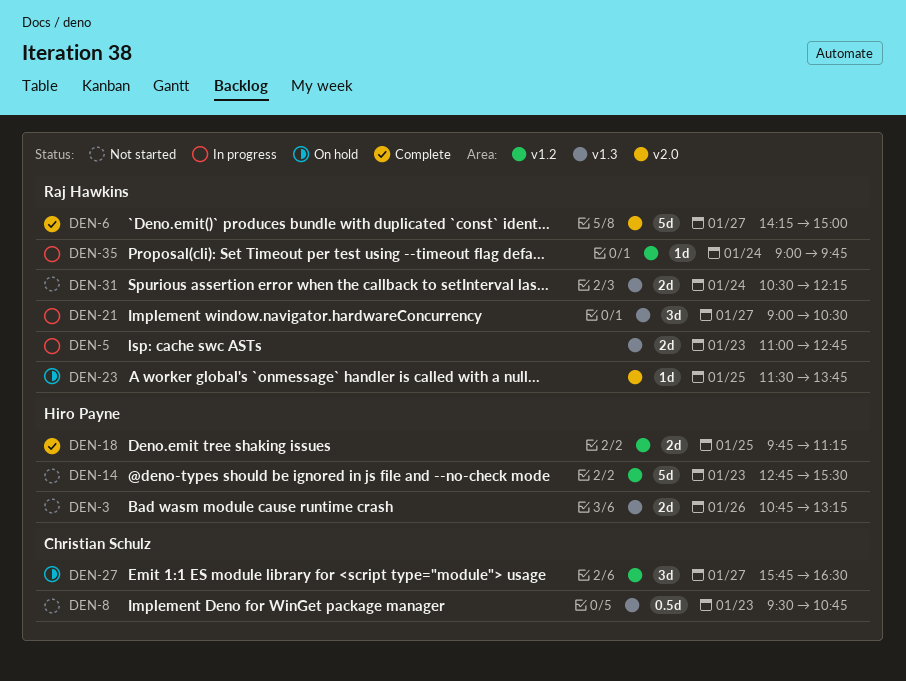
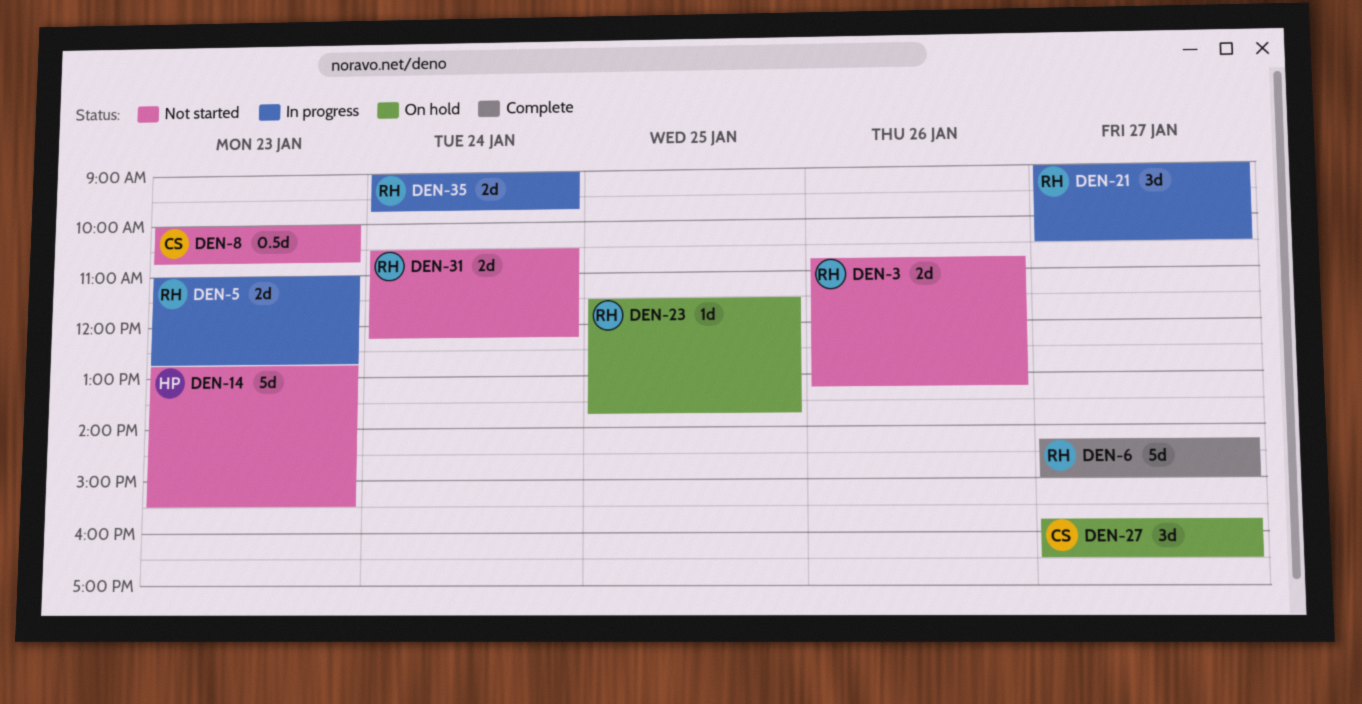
DEN-3, owner: Hiro Payne -> Raj Hawkins
DEN-8, begins: 09:30 -> 10:00
DEN-18: present -> none
DEN-35, estimate: 1d -> 2d

